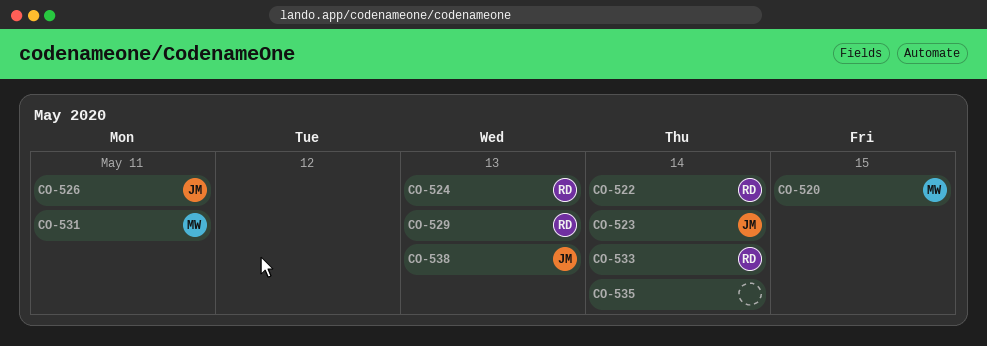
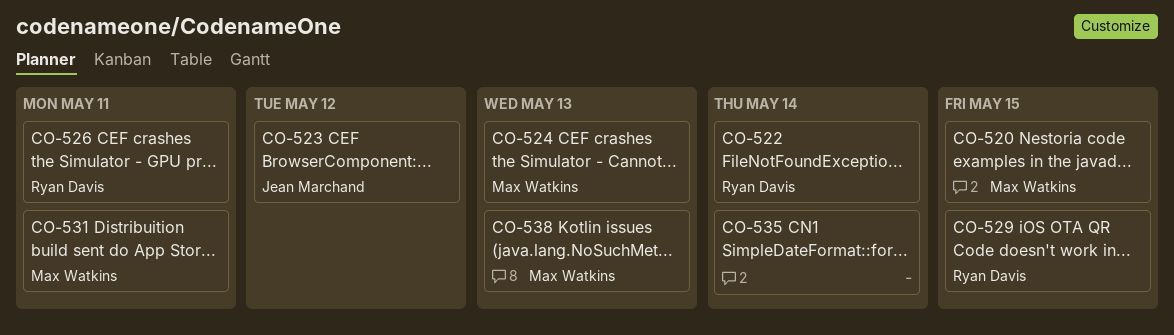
CO-523, due: May 14 -> May 12
CO-524, owner: Ryan Davis -> Max Watkins
CO-526, owner: Jean Marchand -> Ryan Davis
CO-529, due: May 13 -> May 15
CO-533: present -> none
CO-538, owner: Jean Marchand -> Max Watkins

